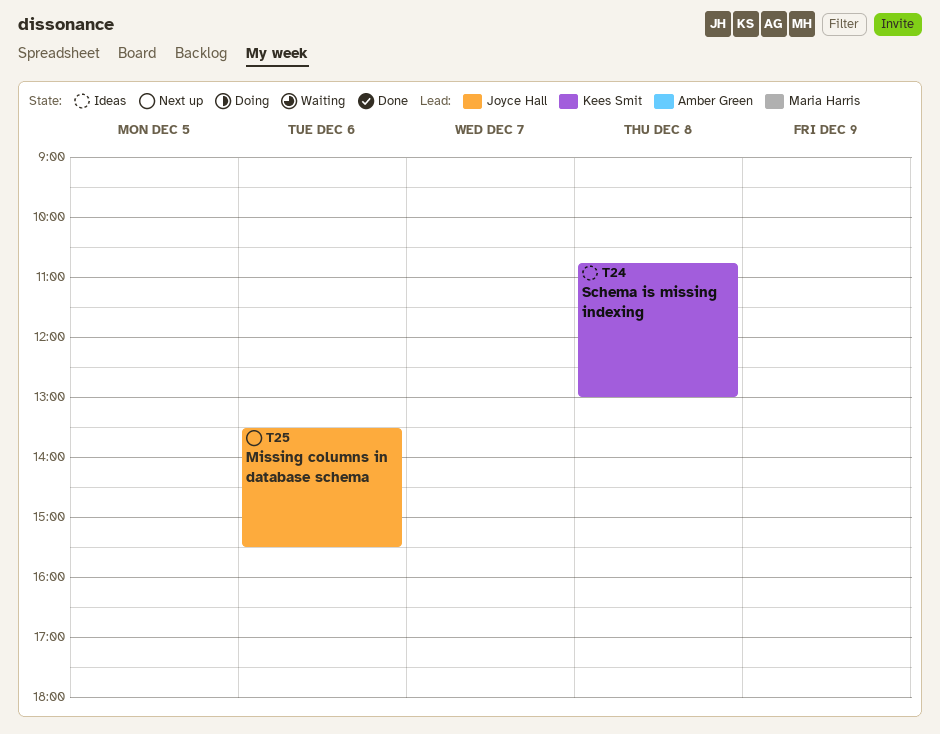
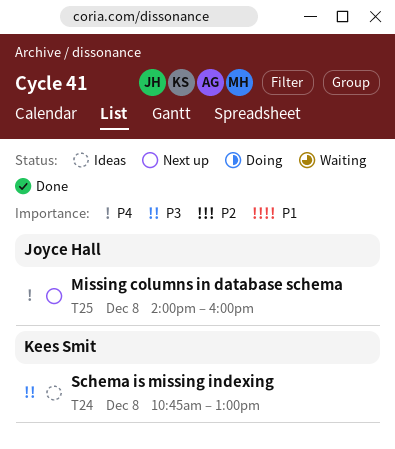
T25, day: Dec 6 -> Dec 8
T25, begins: 13:30 -> 14:00
T25, ends: 15:30 -> 16:00

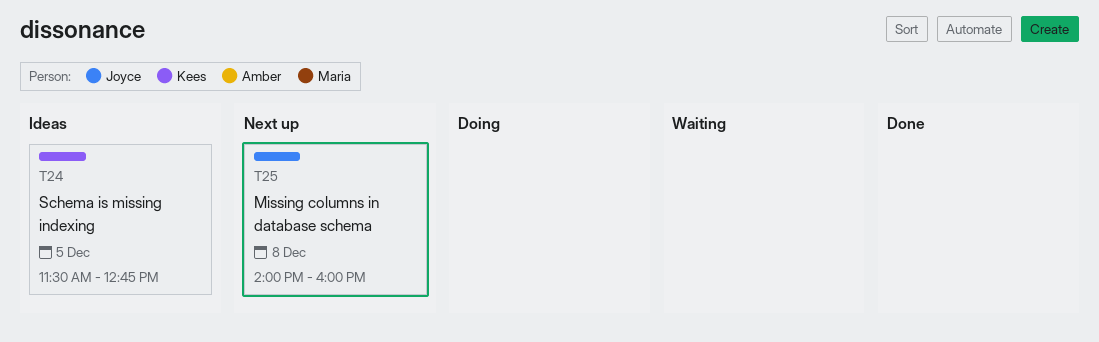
T24, day: Dec 8 -> Dec 5
T24, begins: 10:45 -> 11:30
T24, ends: 13:00 -> 12:45

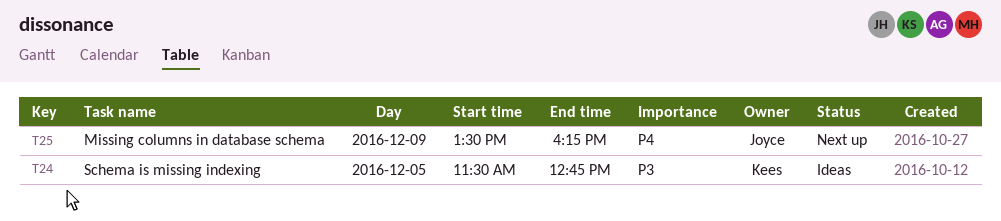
T25, day: Dec 8 -> Dec 9
T25, begins: 14:00 -> 13:30
T25, ends: 16:00 -> 16:15

